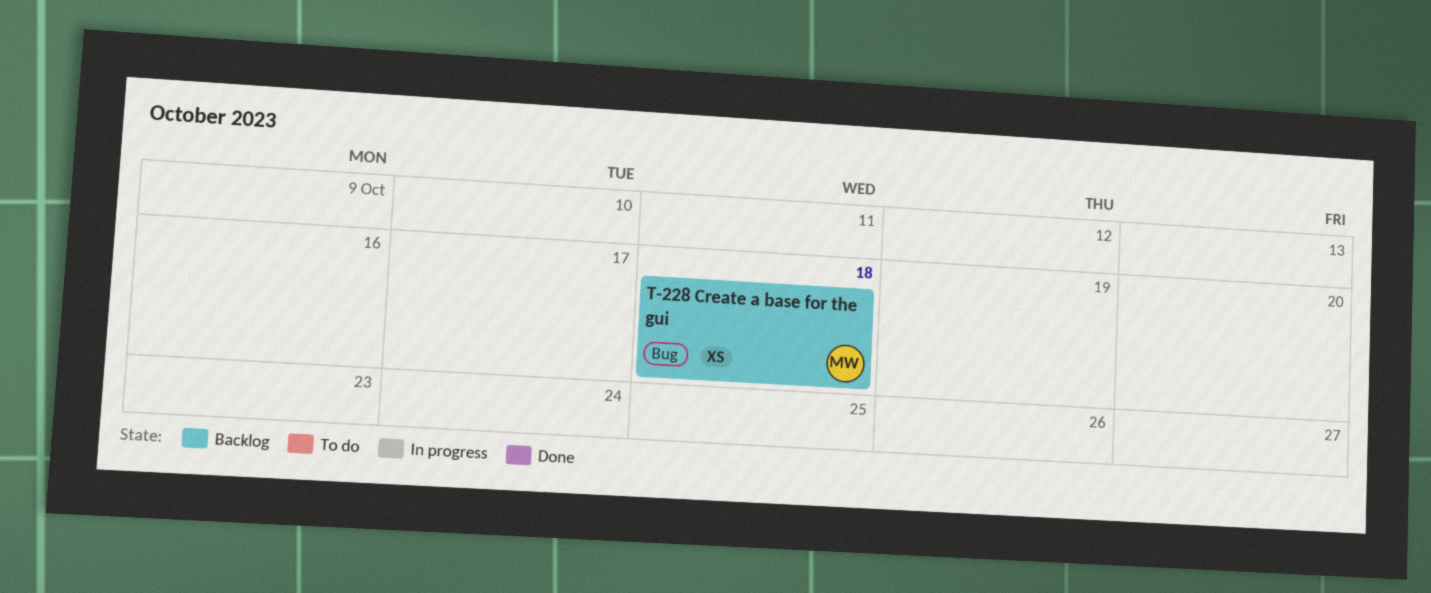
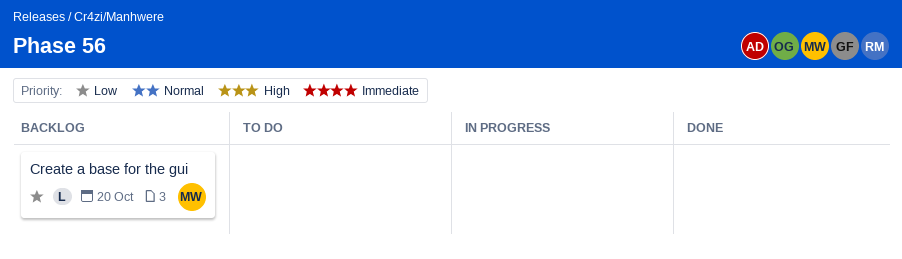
Create a base for the gui, estimate: XS -> L
Create a base for the gui, due: Oct 18 -> Oct 20

